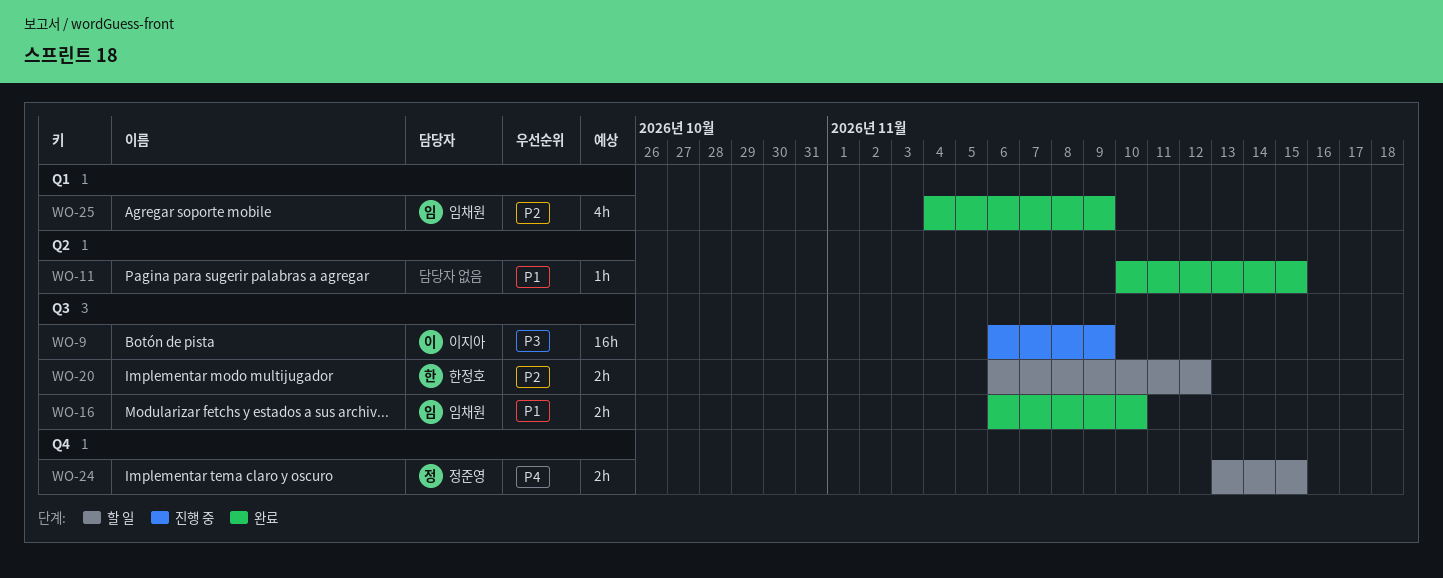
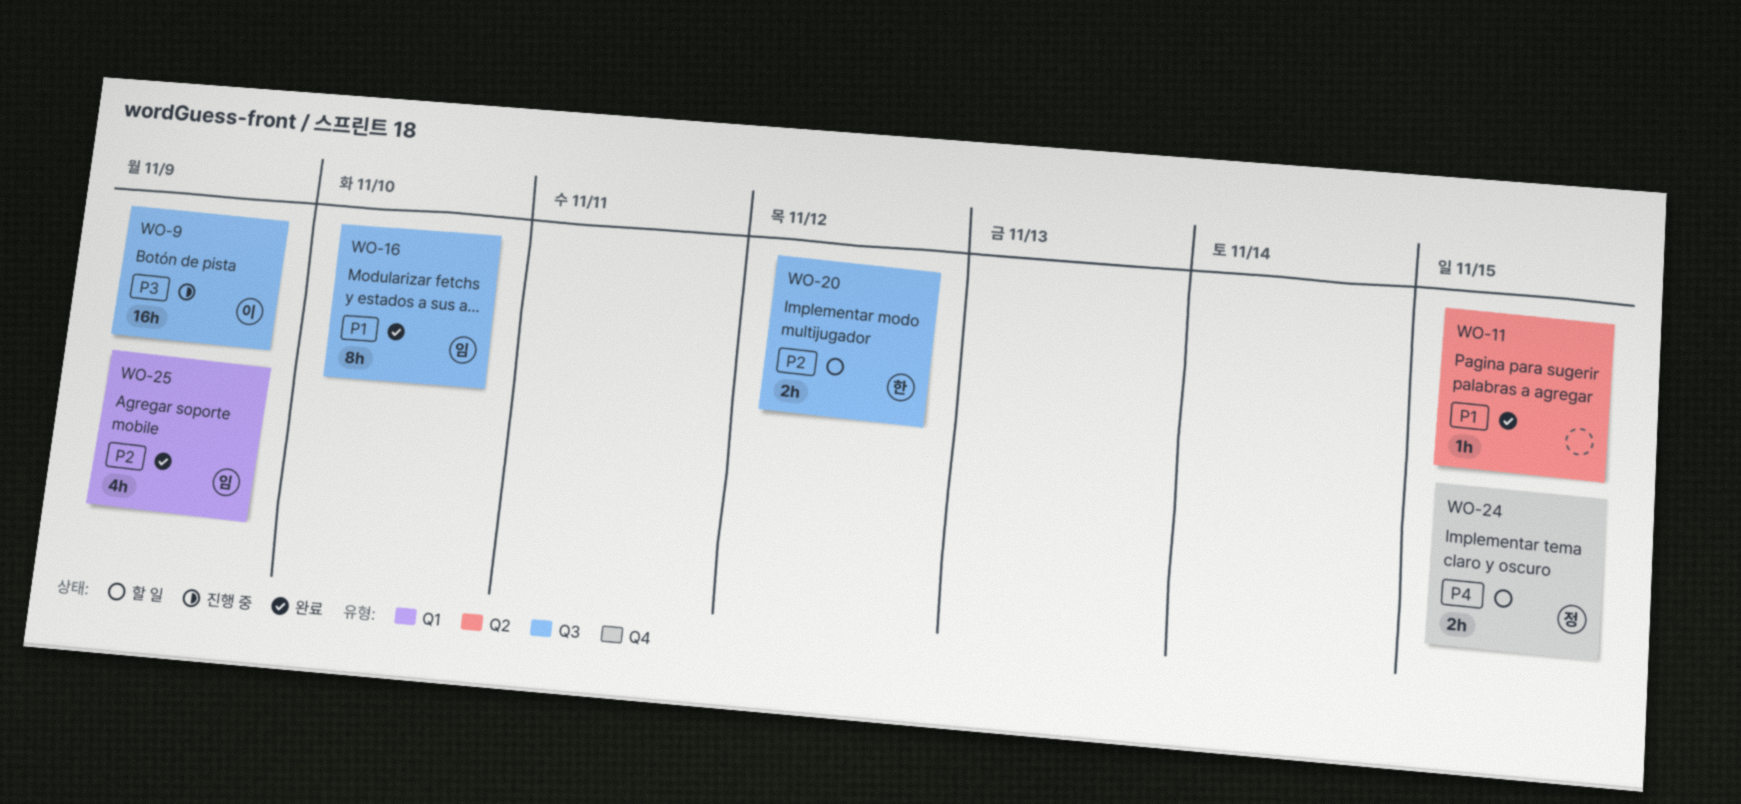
WO-16, estimate: 2h -> 8h

